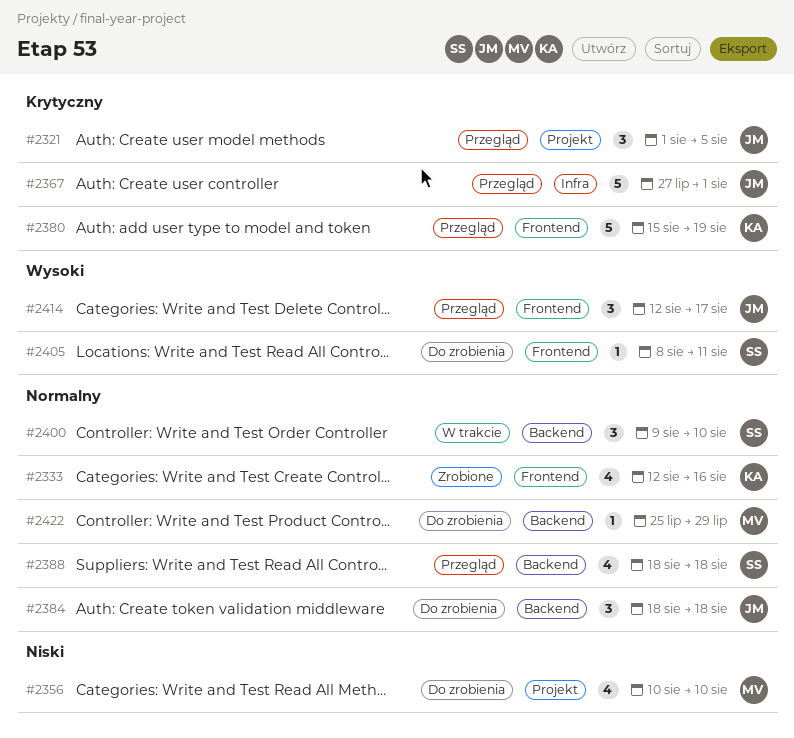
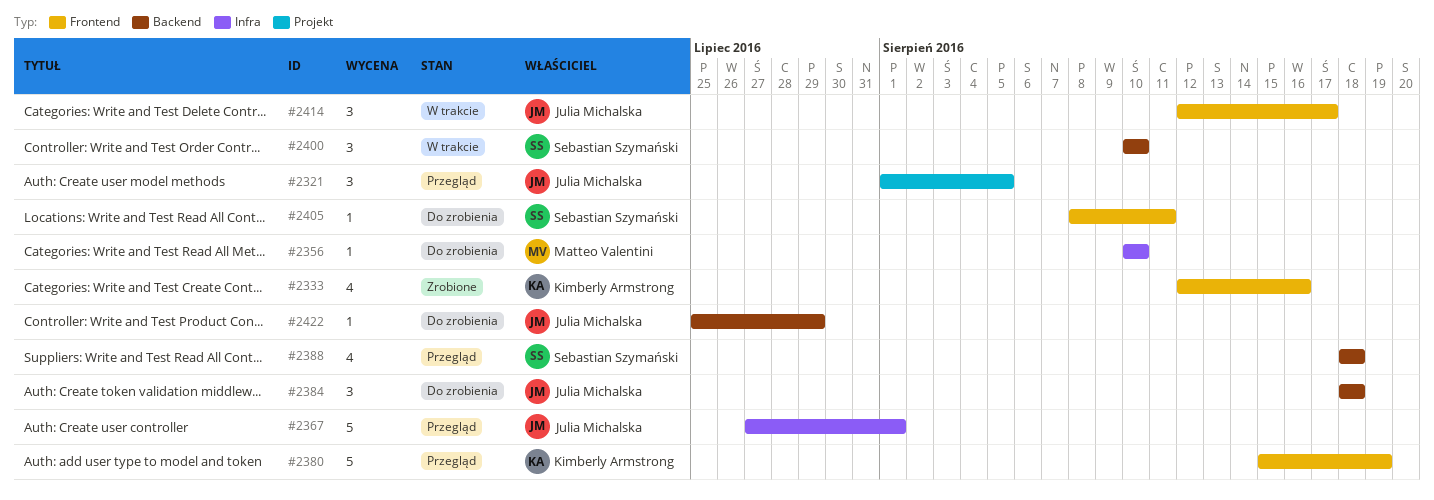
#2356, label: Projekt -> Infra
#2356, estimate: 4 -> 1
#2400, start: Aug 9 -> Aug 10
#2414, status: Przegląd -> W trakcie
#2422, owner: Matteo Valentini -> Julia Michalska

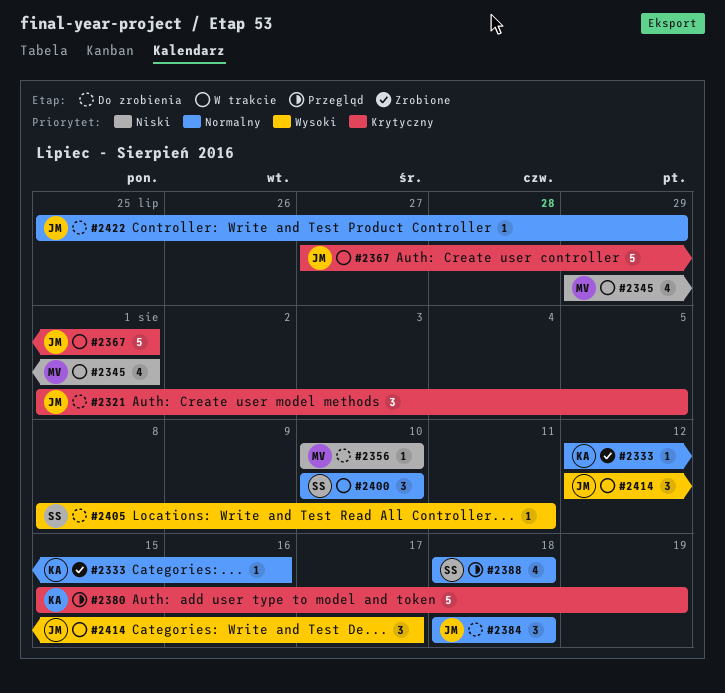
#2321, status: Przegląd -> Do zrobienia
#2333, estimate: 4 -> 1
#2345: none -> present
#2367, status: Przegląd -> W trakcie

